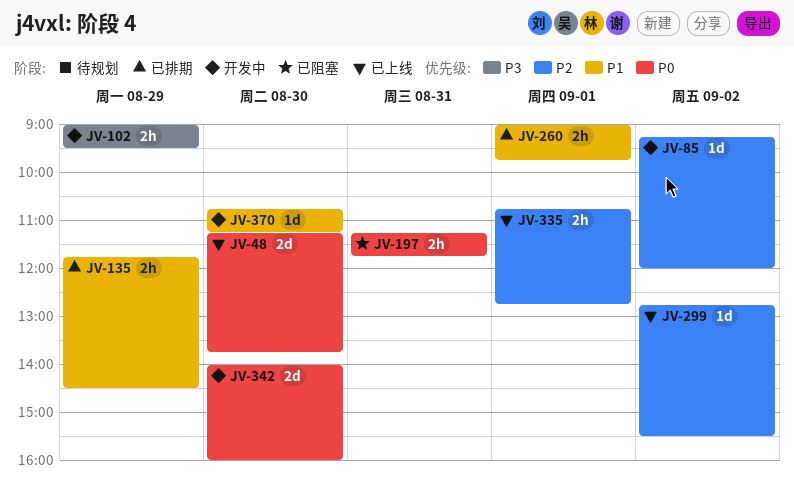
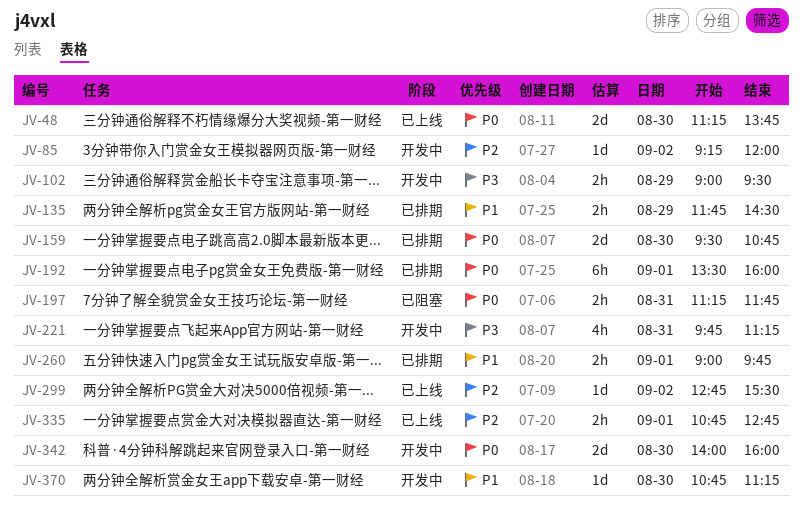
JV-159: none -> present
JV-192: none -> present
JV-221: none -> present

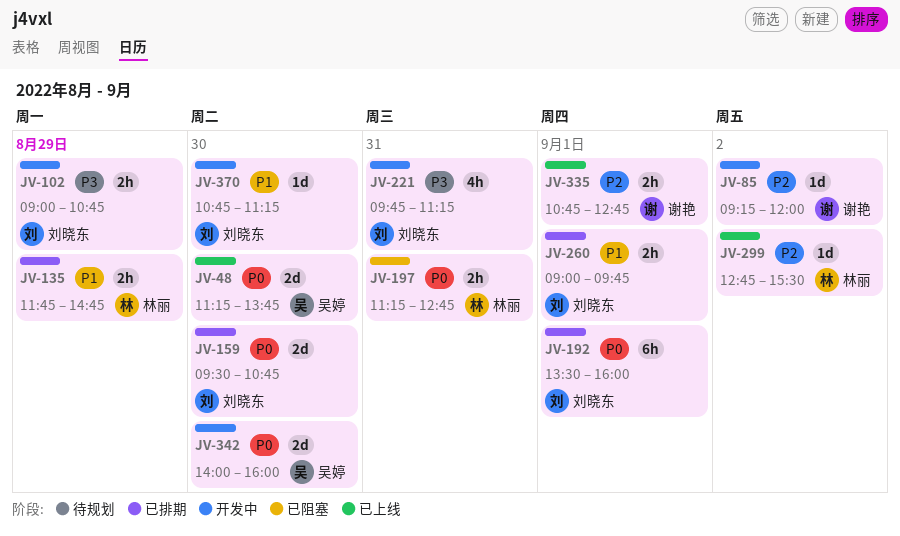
JV-102, ends: 09:30 -> 10:45
JV-135, ends: 14:30 -> 14:45
JV-197, ends: 11:45 -> 12:45

